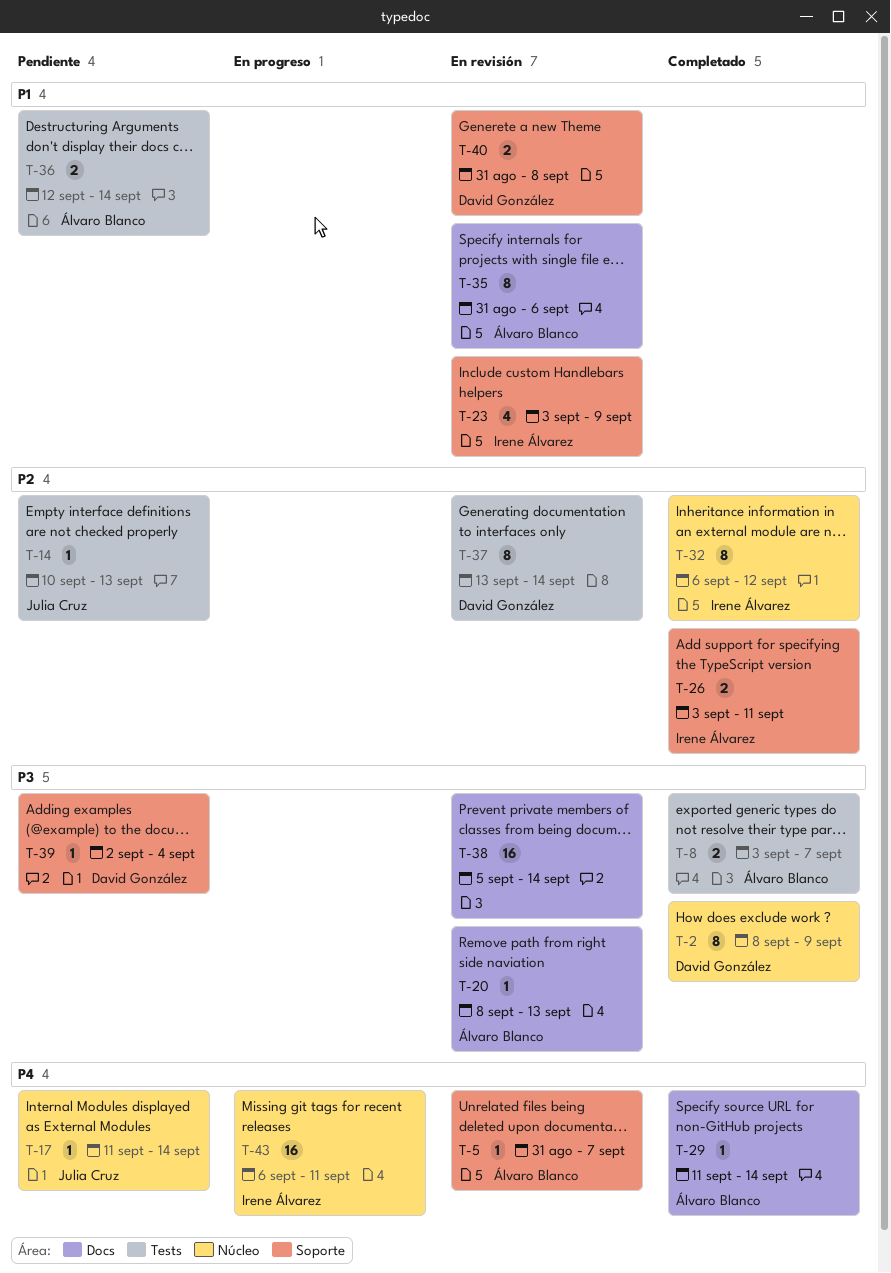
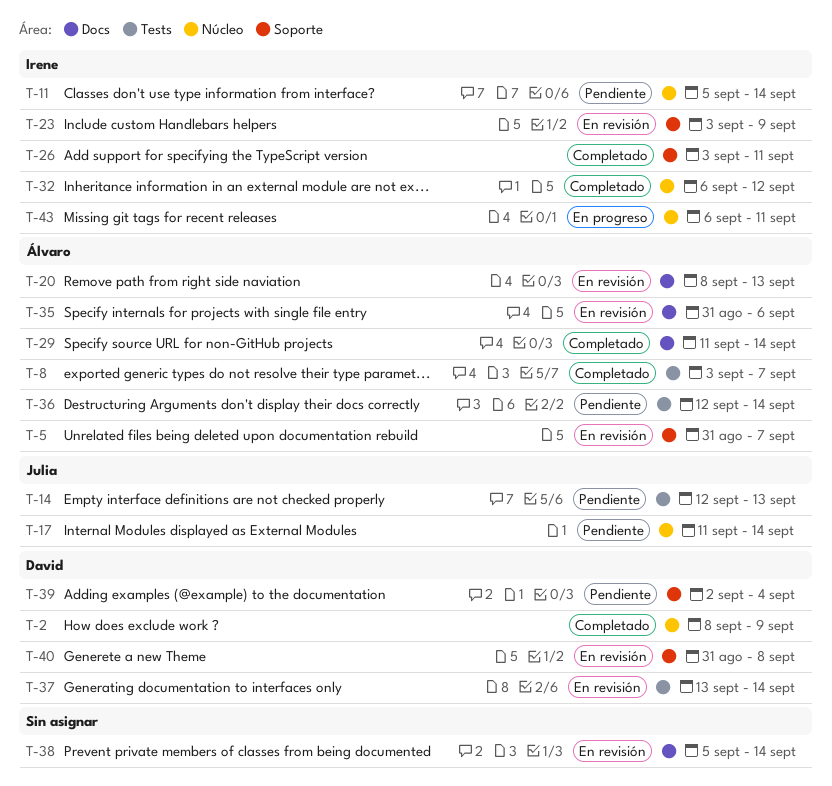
T-11: none -> present
T-14, start: Sep 10 -> Sep 12

